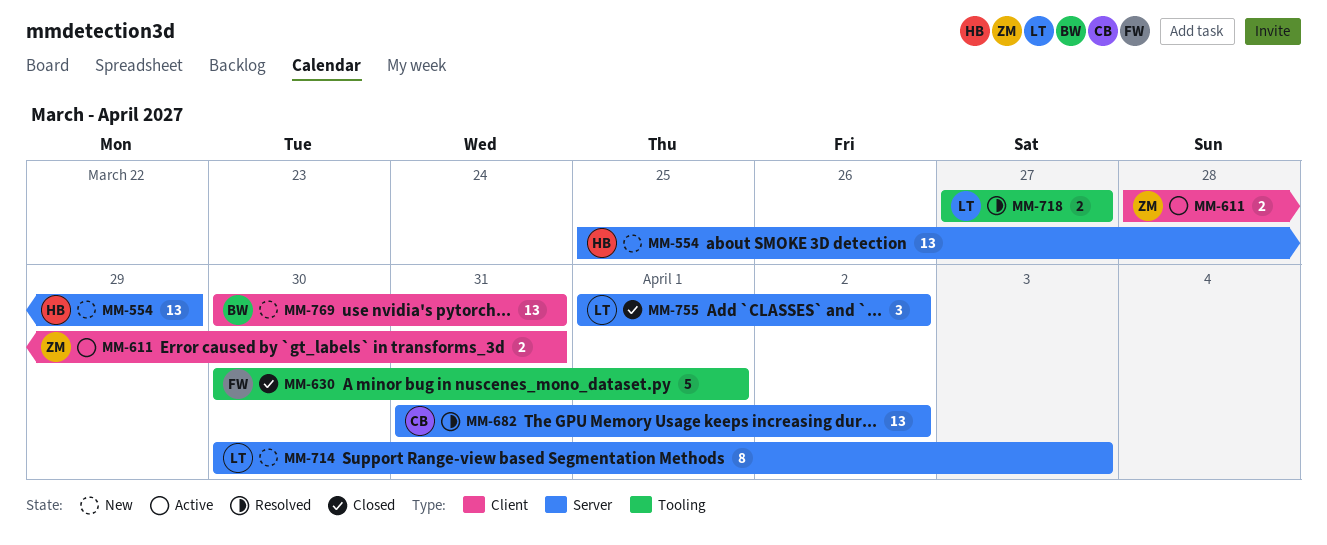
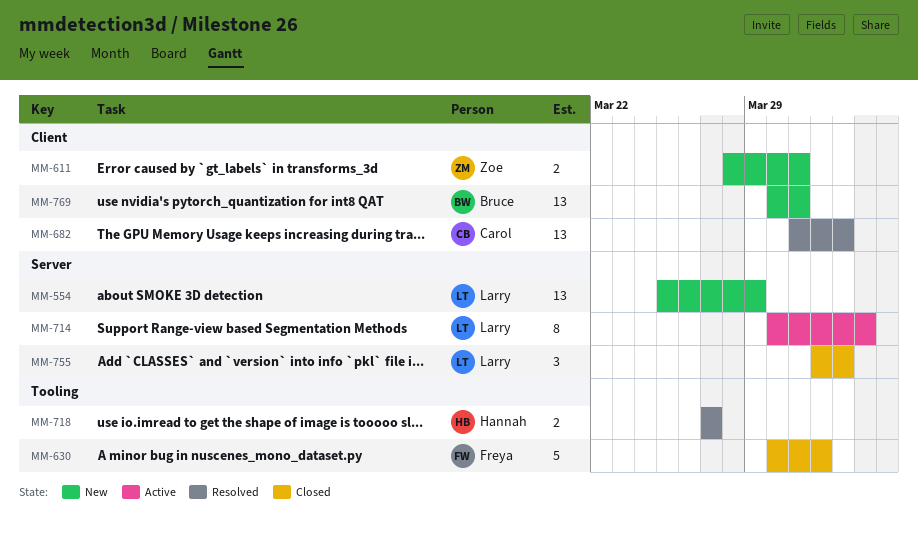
MM-554, owner: Hannah -> Larry
MM-611, status: Active -> New
MM-682, label: Server -> Client
MM-714, status: New -> Active
MM-718, owner: Larry -> Hannah

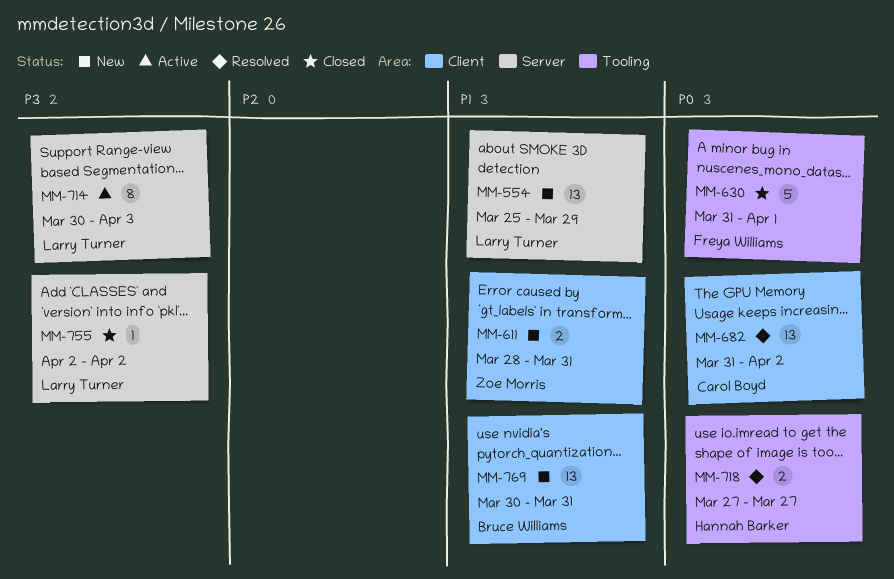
MM-630, start: Mar 30 -> Mar 31
MM-755, estimate: 3 -> 1
MM-755, start: Apr 1 -> Apr 2

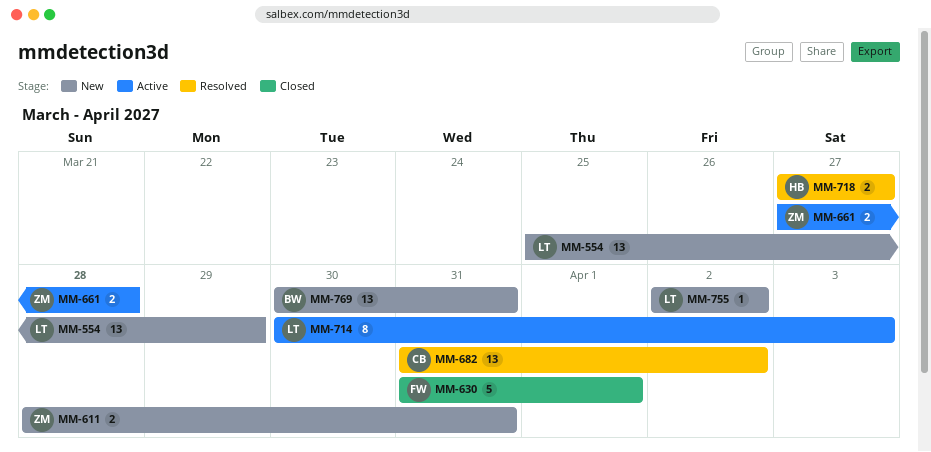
MM-661: none -> present
MM-755, status: Closed -> New

